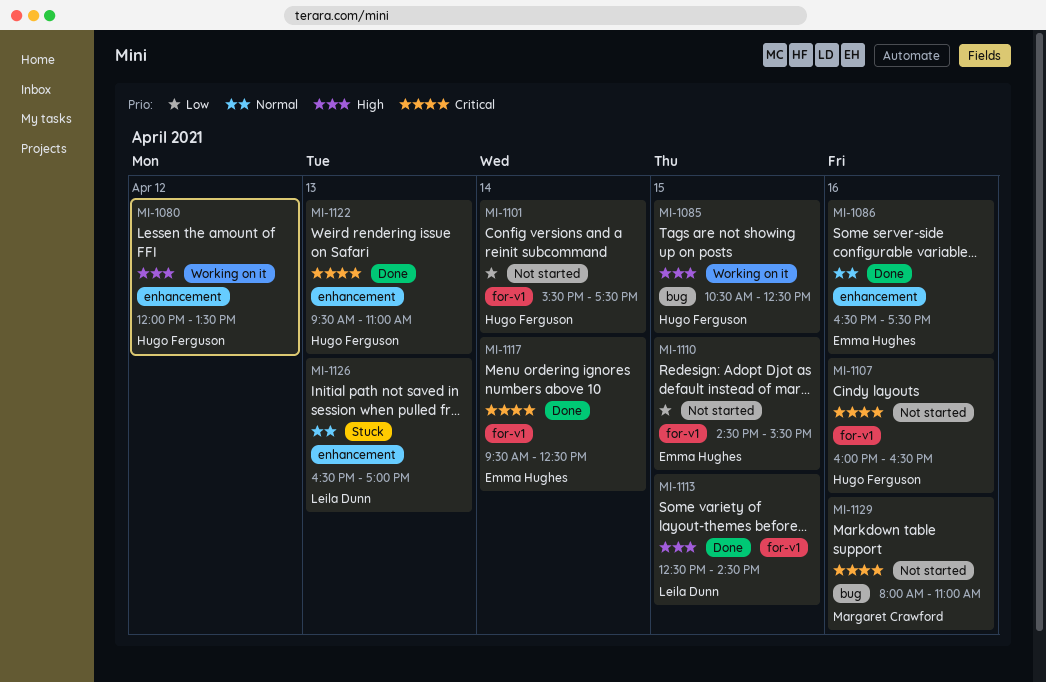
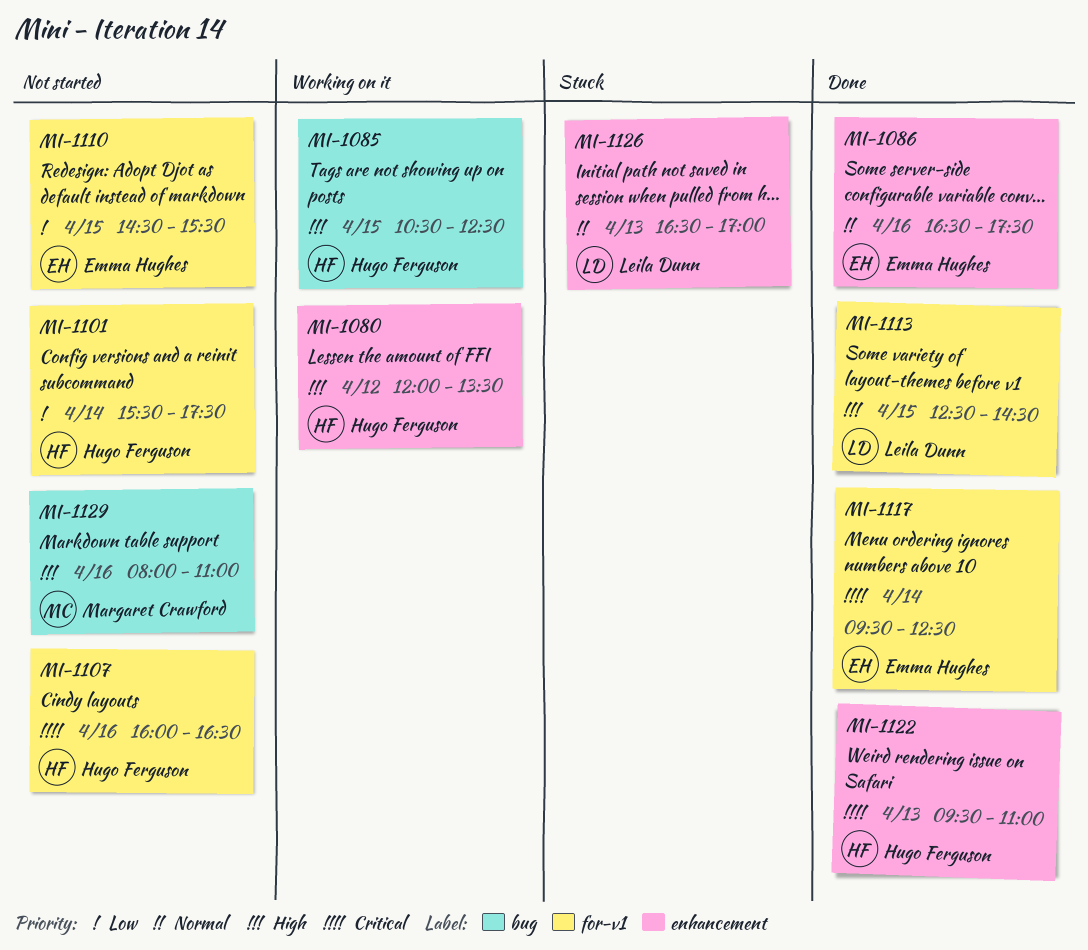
MI-1129, priority: Critical -> High

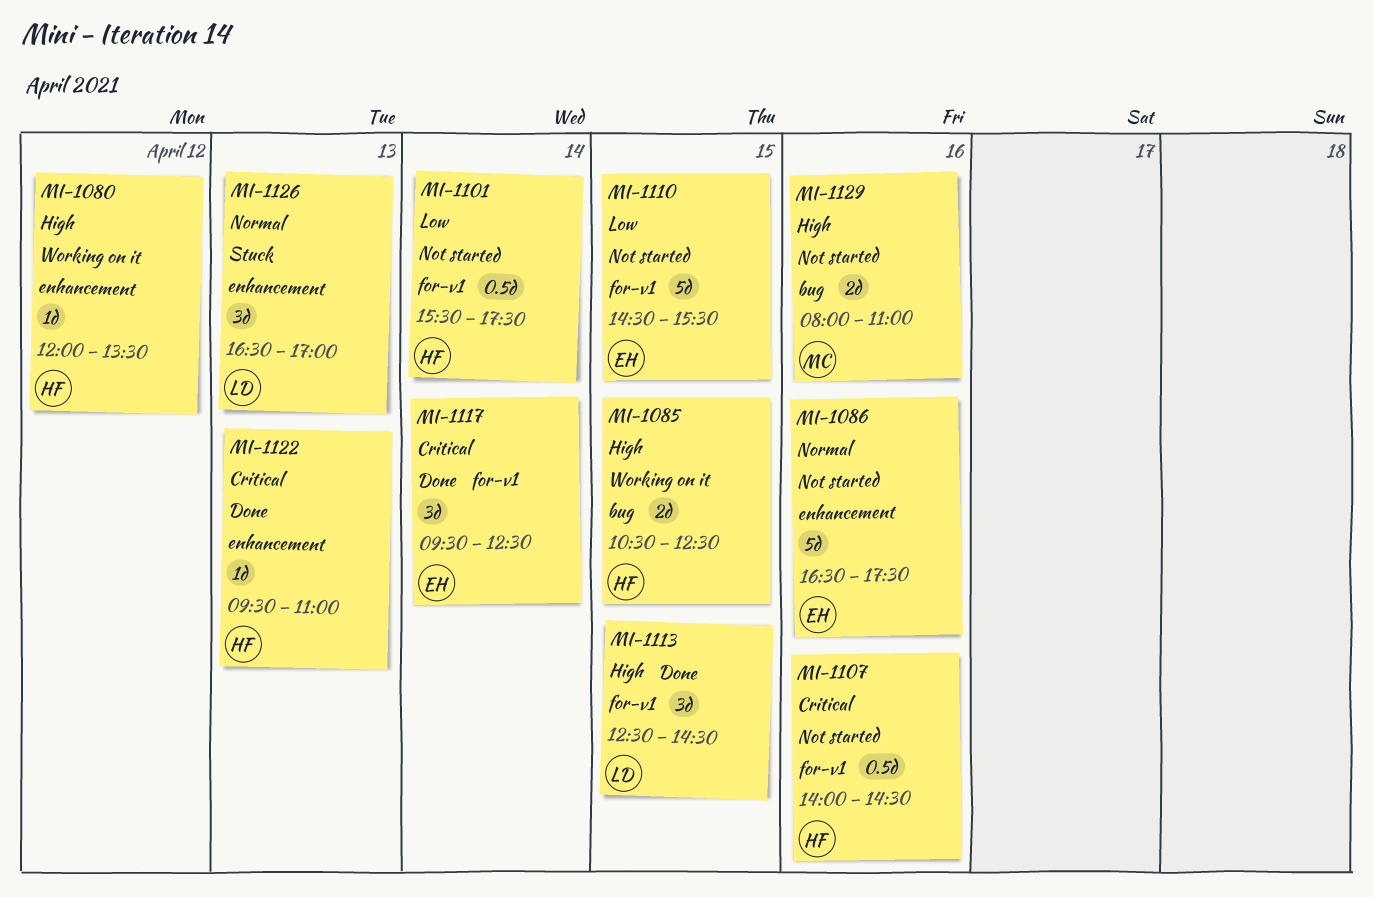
MI-1086, status: Done -> Not started
MI-1107, begins: 16:00 -> 14:00
MI-1107, ends: 16:30 -> 14:30

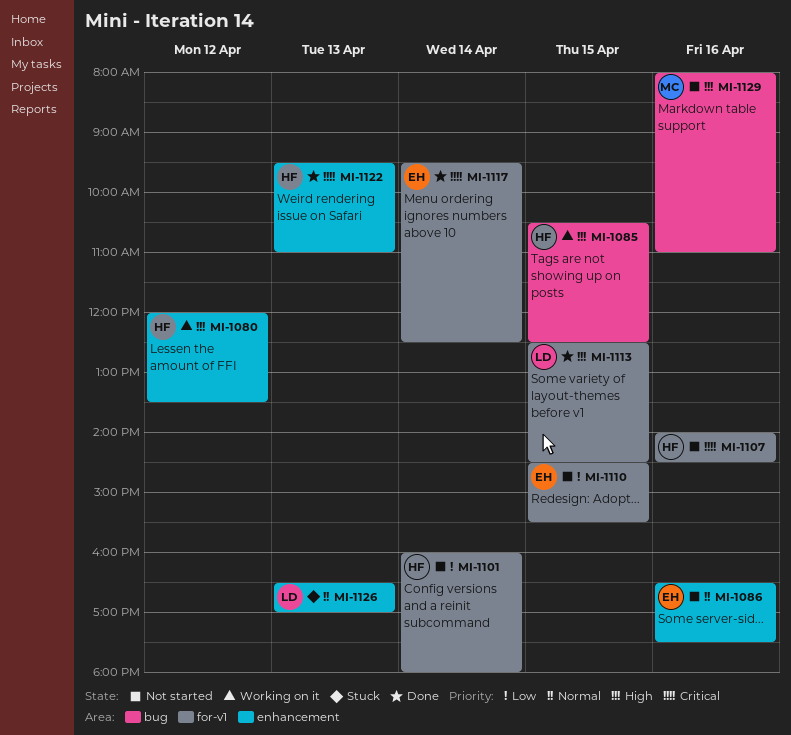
MI-1101, begins: 15:30 -> 16:00
MI-1101, ends: 17:30 -> 18:00

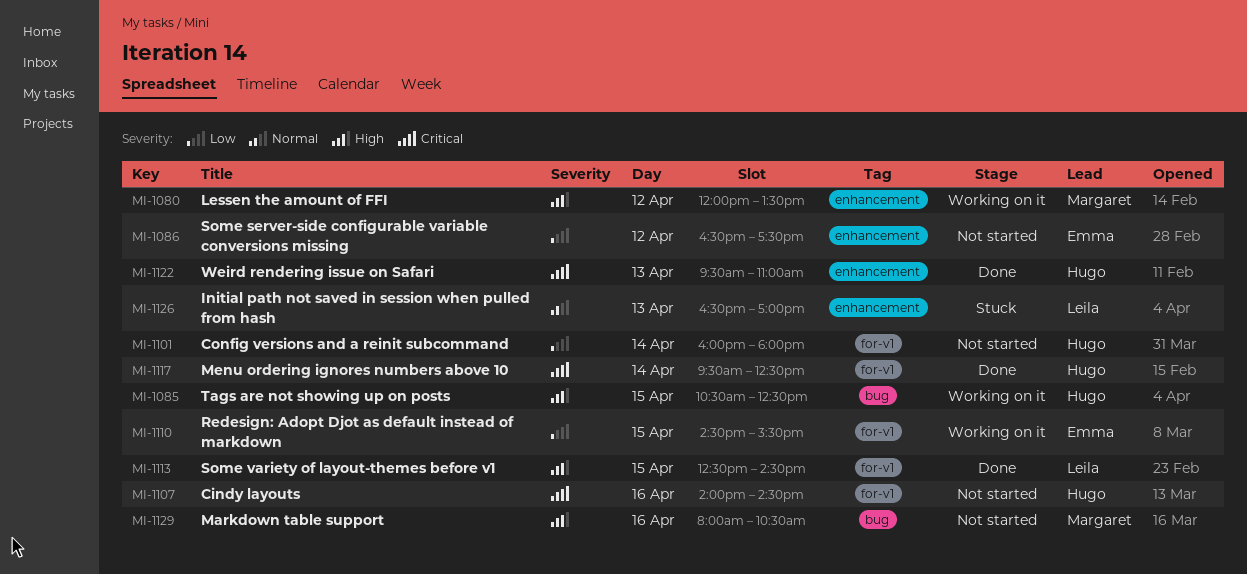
MI-1080, owner: Hugo -> Margaret
MI-1086, priority: Normal -> Low
MI-1086, day: Apr 16 -> Apr 12
MI-1110, status: Not started -> Working on it
MI-1117, owner: Emma -> Hugo
MI-1129, ends: 11:00 -> 10:30

